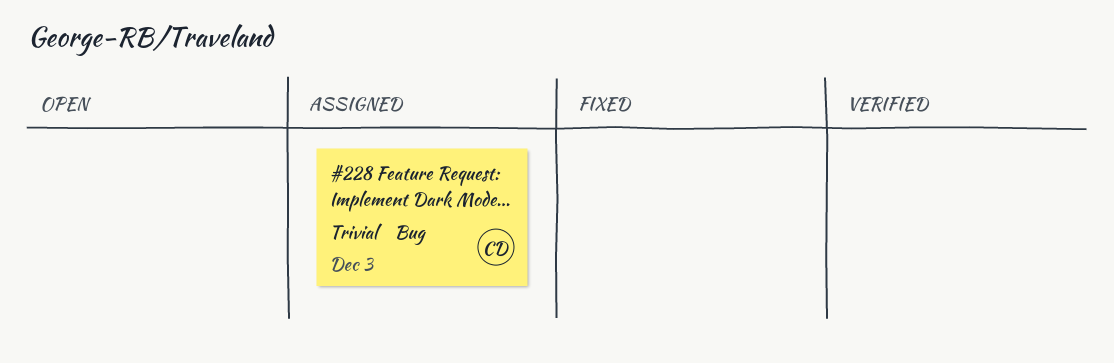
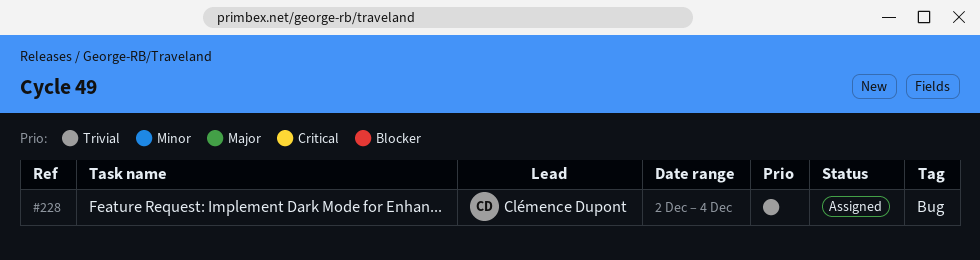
#228, due: Dec 3 -> Dec 4

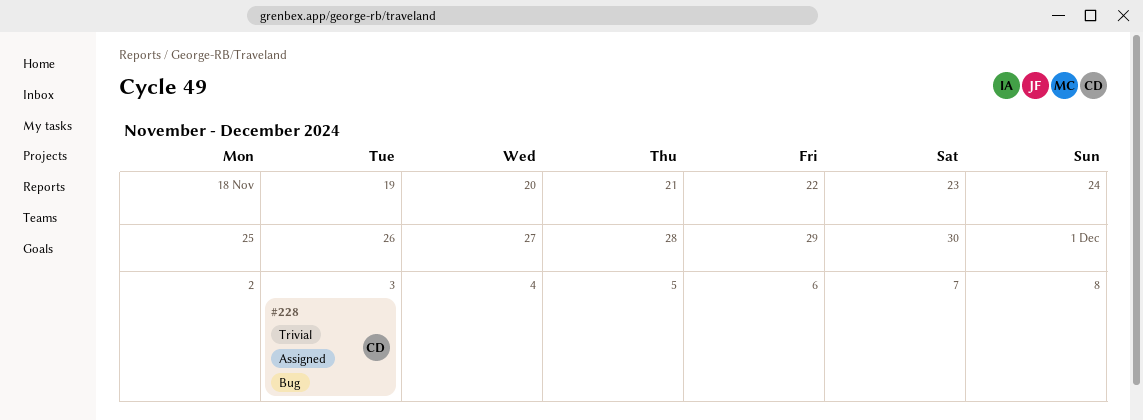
#228, due: Dec 4 -> Dec 3

